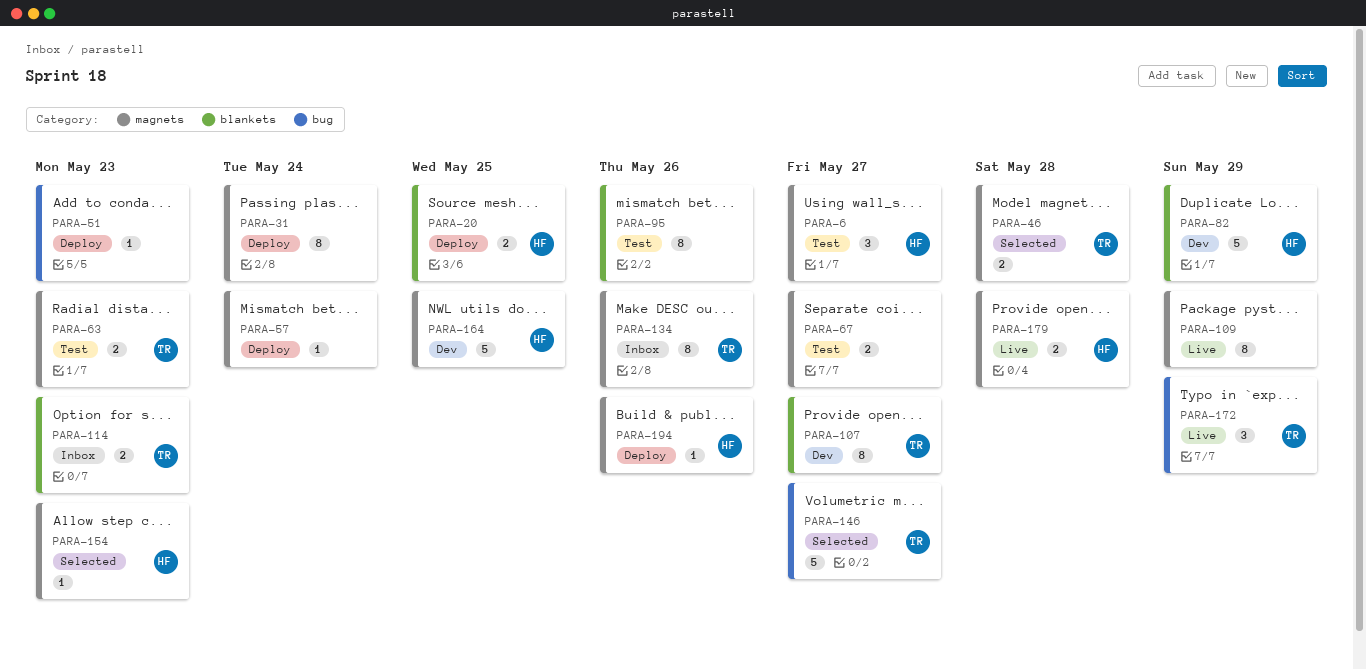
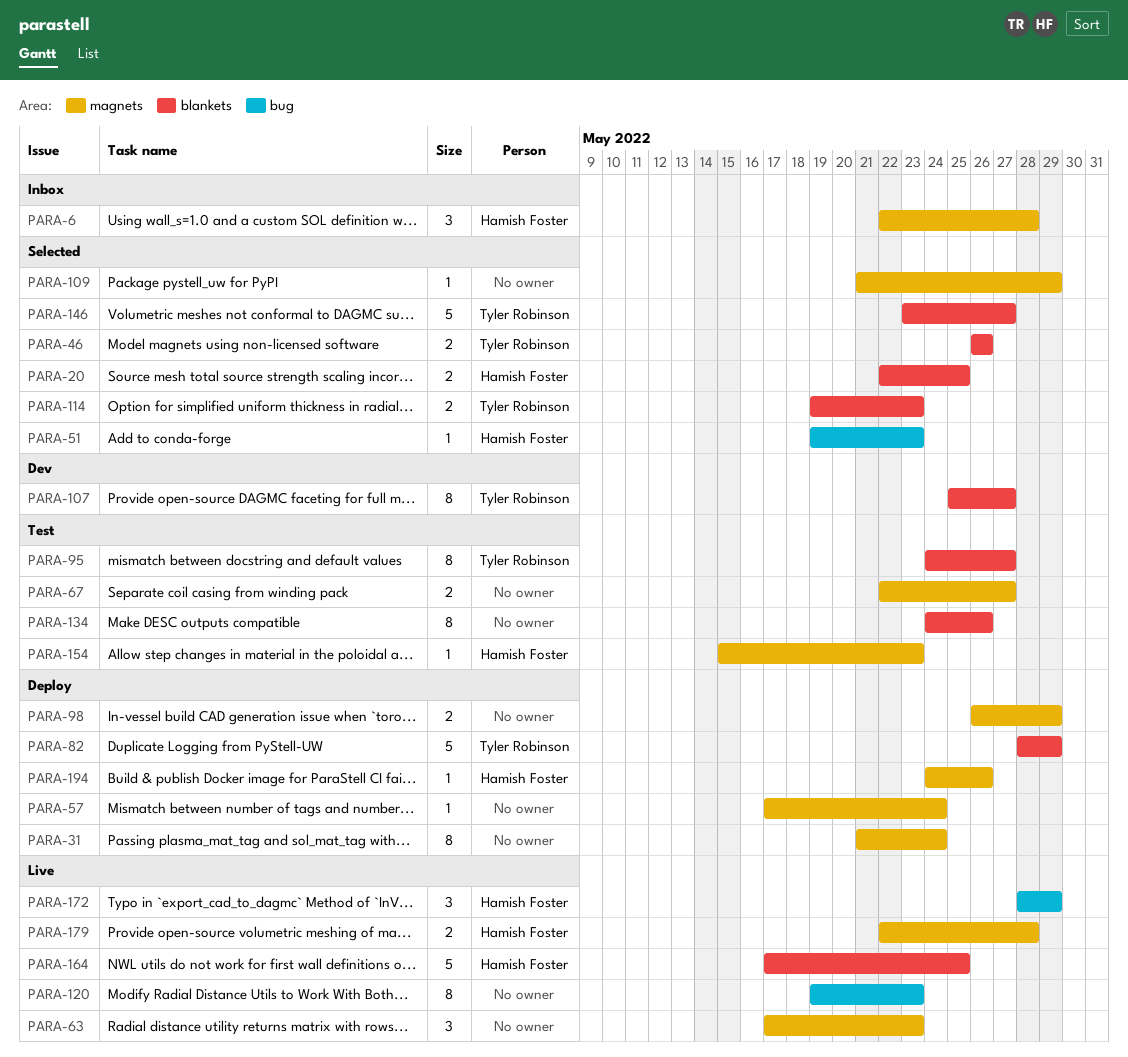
PARA-6, status: Test -> Inbox
PARA-6, due: May 27 -> May 28
PARA-20, status: Deploy -> Selected
PARA-46, label: magnets -> blankets
PARA-46, due: May 28 -> May 26
PARA-51, status: Deploy -> Selected
PARA-51, owner: none -> Hamish Foster
PARA-63, status: Test -> Live
PARA-63, owner: Tyler Robinson -> none
PARA-63, estimate: 2 -> 3
PARA-82, status: Dev -> Deploy
PARA-82, owner: Hamish Foster -> Tyler Robinson
PARA-95, owner: none -> Tyler Robinson
PARA-95, due: May 26 -> May 27
PARA-98: none -> present
PARA-109, status: Live -> Selected
PARA-109, estimate: 8 -> 1
PARA-114, status: Inbox -> Selected
PARA-120: none -> present
PARA-134, status: Inbox -> Test
PARA-134, owner: Tyler Robinson -> none
PARA-134, label: magnets -> blankets
PARA-146, label: bug -> blankets
PARA-154, status: Selected -> Test
PARA-164, status: Dev -> Live
PARA-164, label: magnets -> blankets
PARA-172, owner: Tyler Robinson -> Hamish Foster

